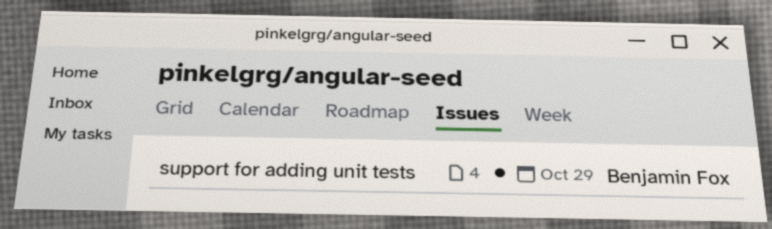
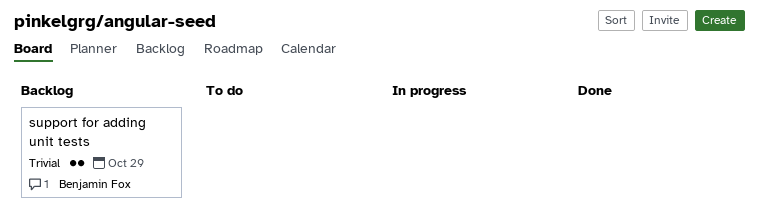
support for adding unit tests, estimate: 1 -> 2

